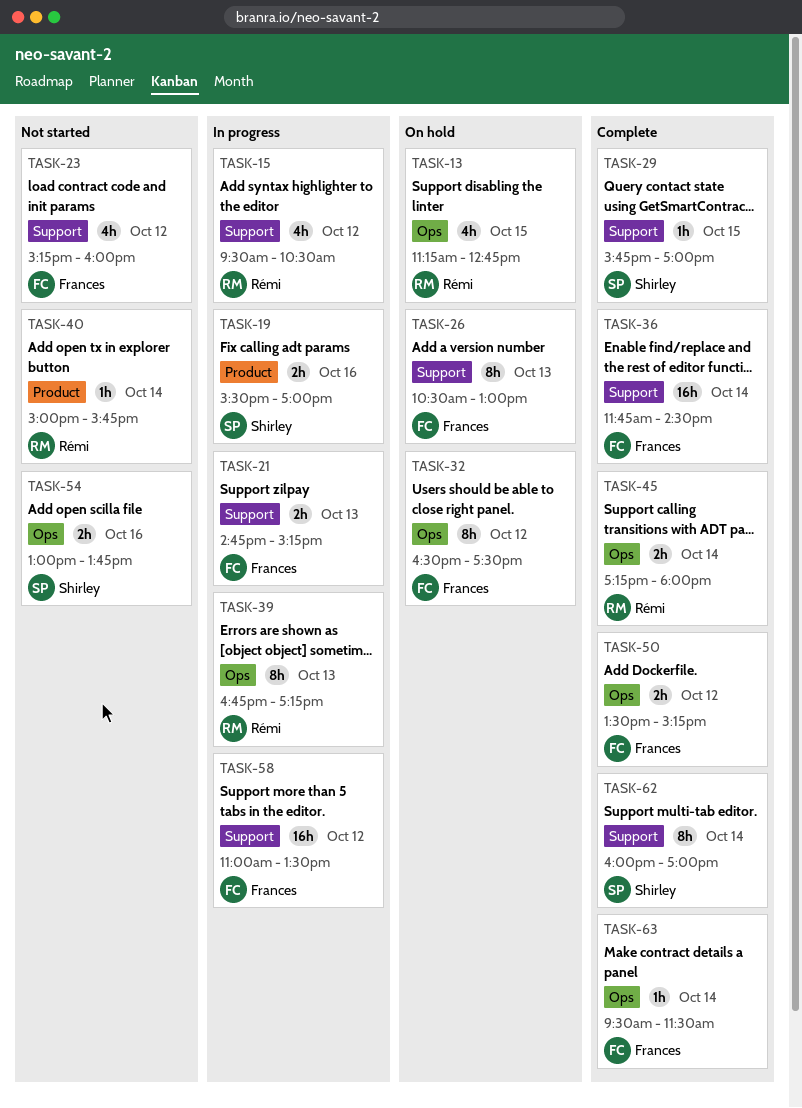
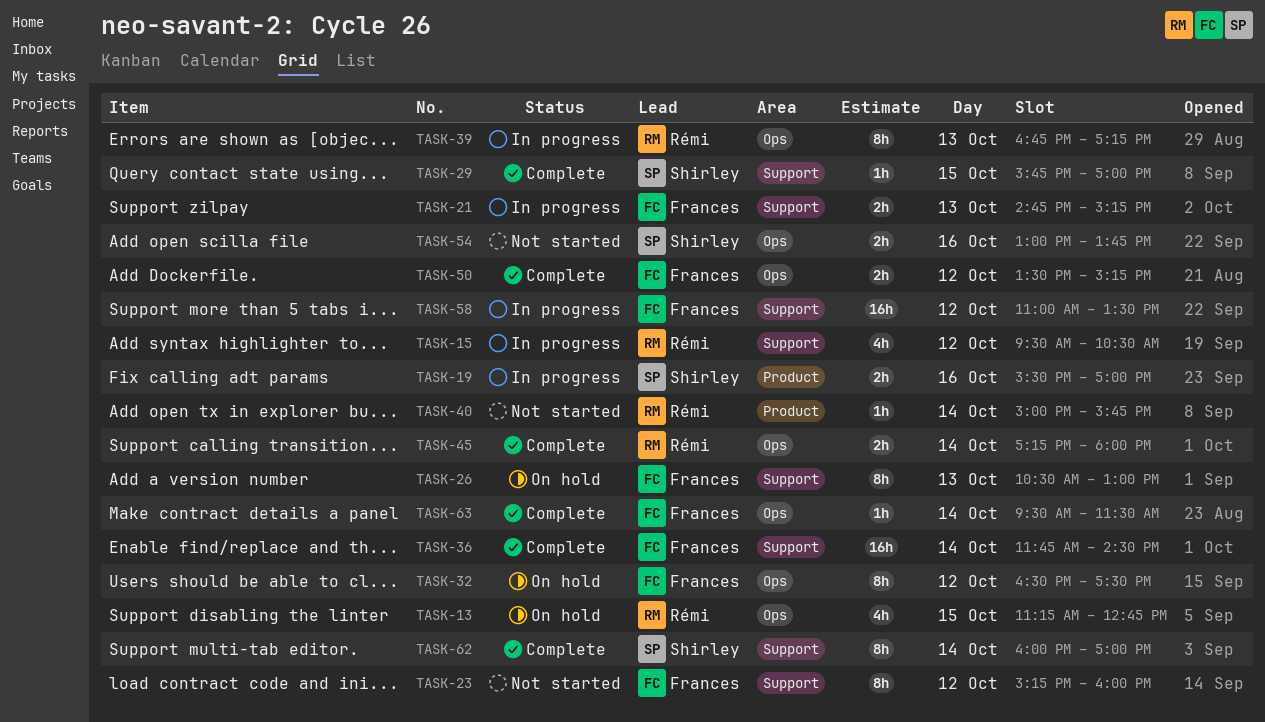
TASK-23, estimate: 4h -> 8h

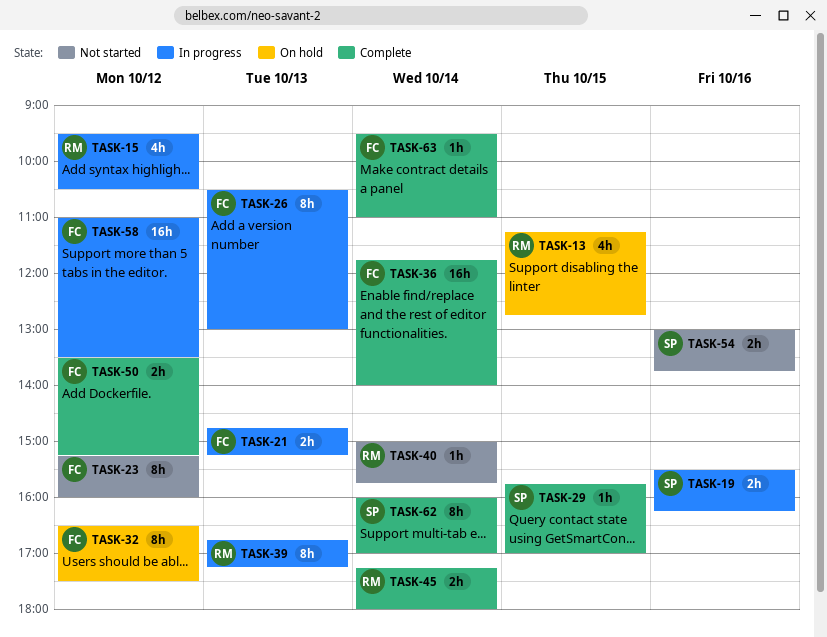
TASK-19, ends: 17:00 -> 16:15
TASK-26, status: On hold -> In progress
TASK-36, ends: 14:30 -> 14:00
TASK-63, ends: 11:30 -> 11:00

